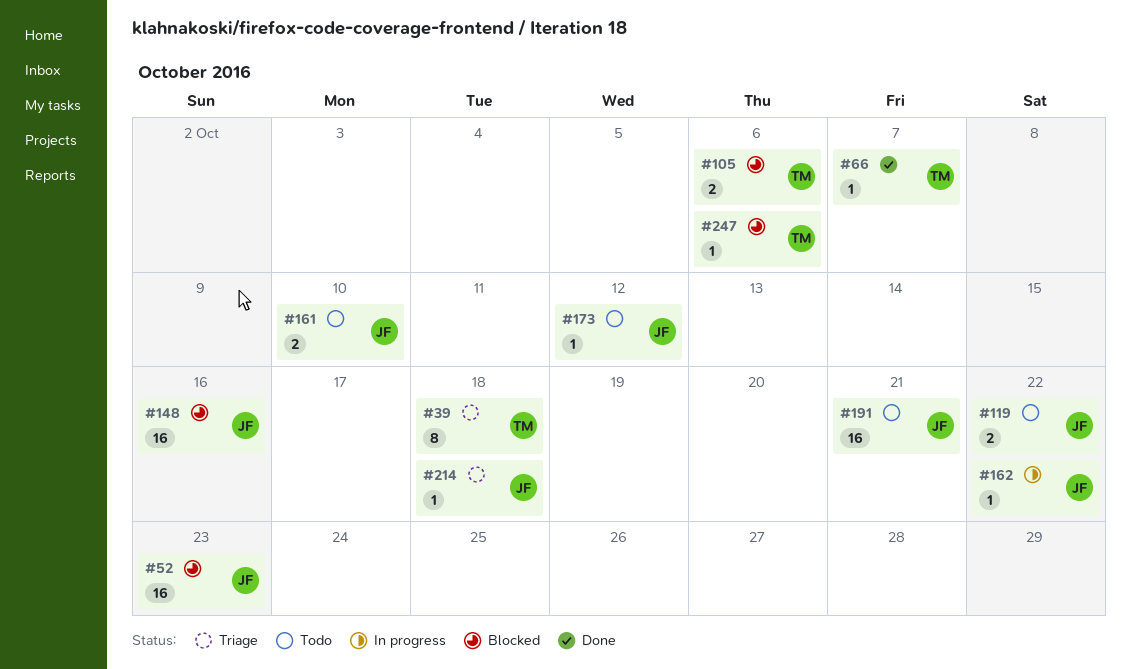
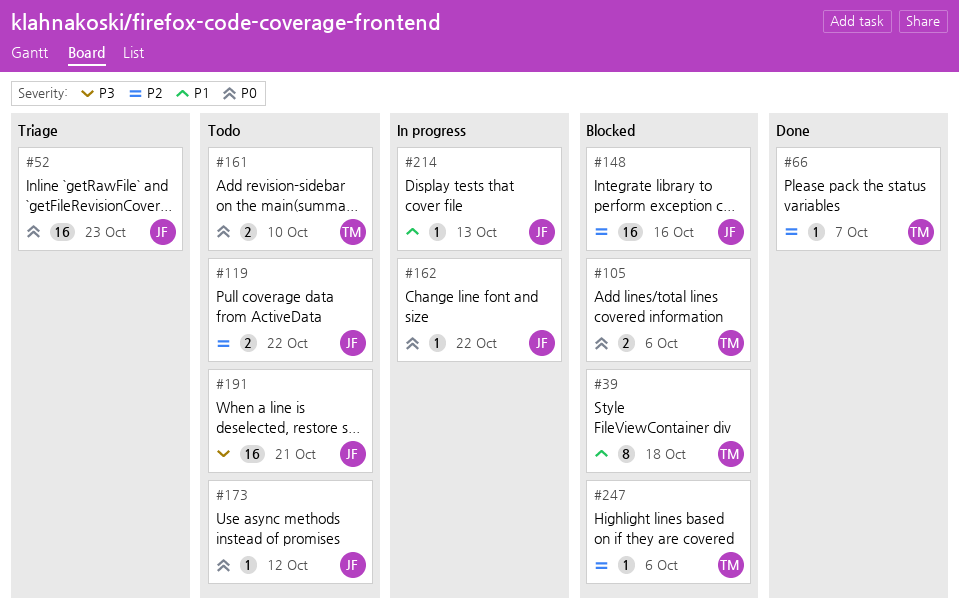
#39, status: Triage -> Blocked
#52, status: Blocked -> Triage
#161, owner: JF -> TM
#214, status: Triage -> In progress
#214, due: Oct 18 -> Oct 13

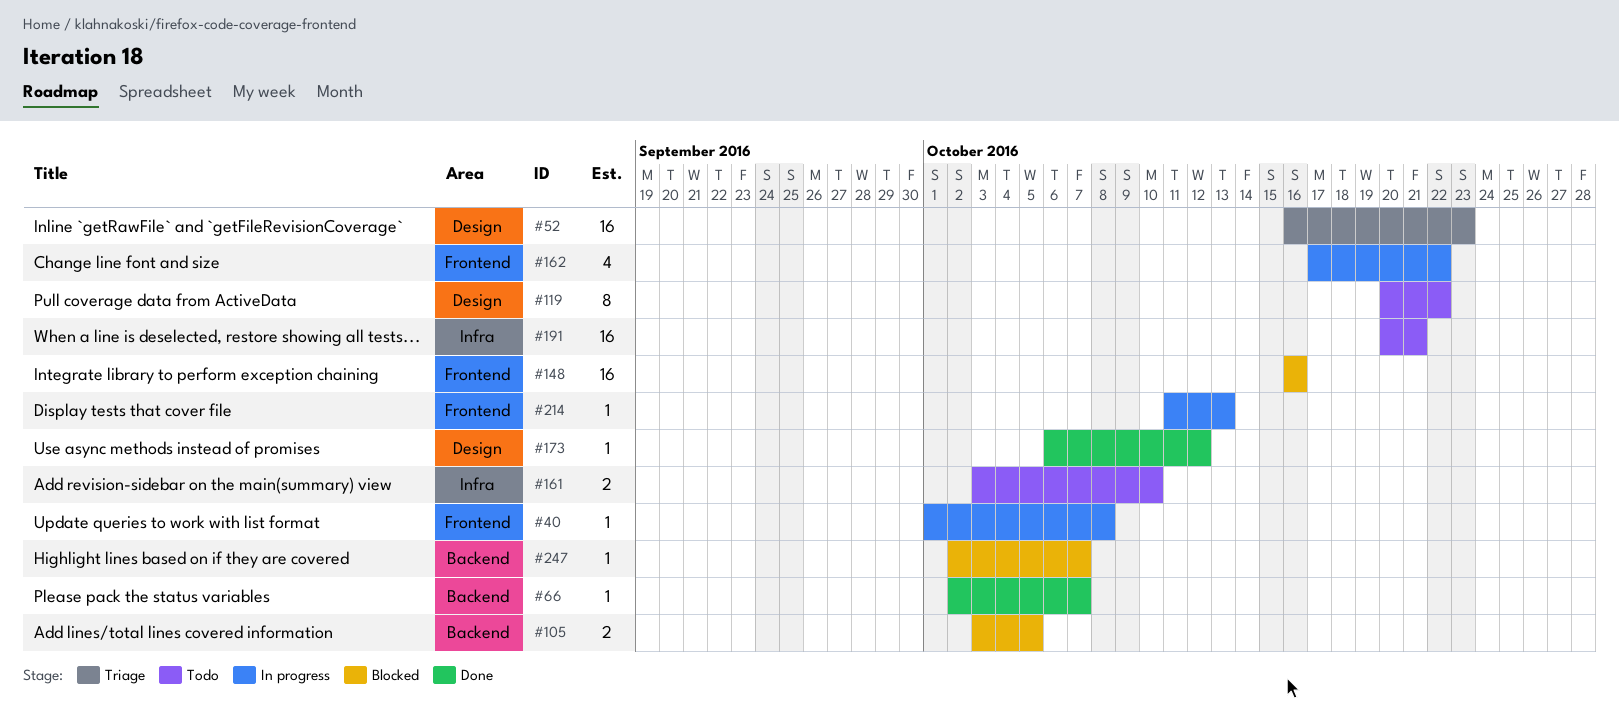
#39: present -> none
#40: none -> present
#105, due: Oct 6 -> Oct 5
#119, estimate: 2 -> 8
#162, estimate: 1 -> 4
#173, status: Todo -> Done
#247, due: Oct 6 -> Oct 7

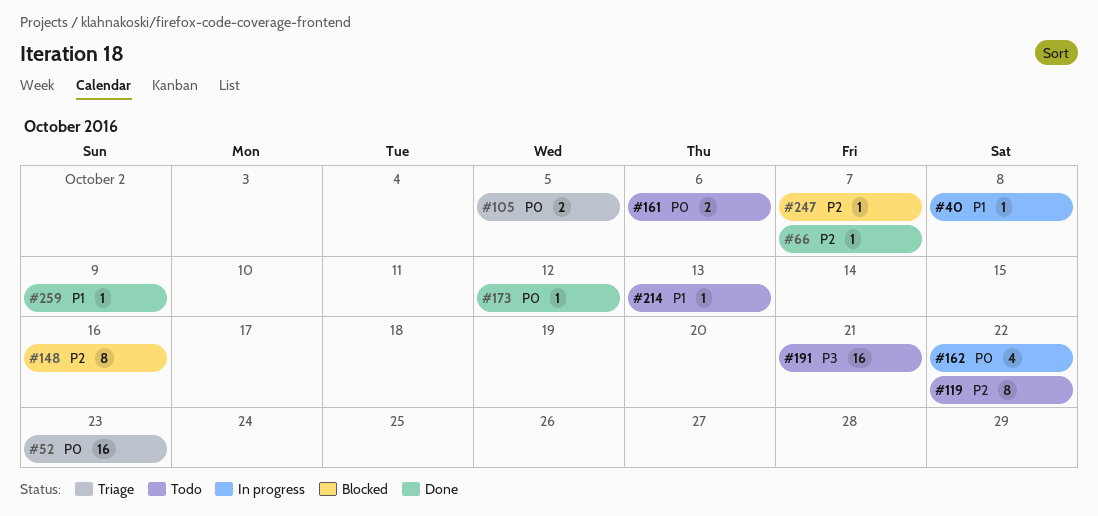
#105, status: Blocked -> Triage
#148, estimate: 16 -> 8
#161, due: Oct 10 -> Oct 6
#214, status: In progress -> Todo
#259: none -> present

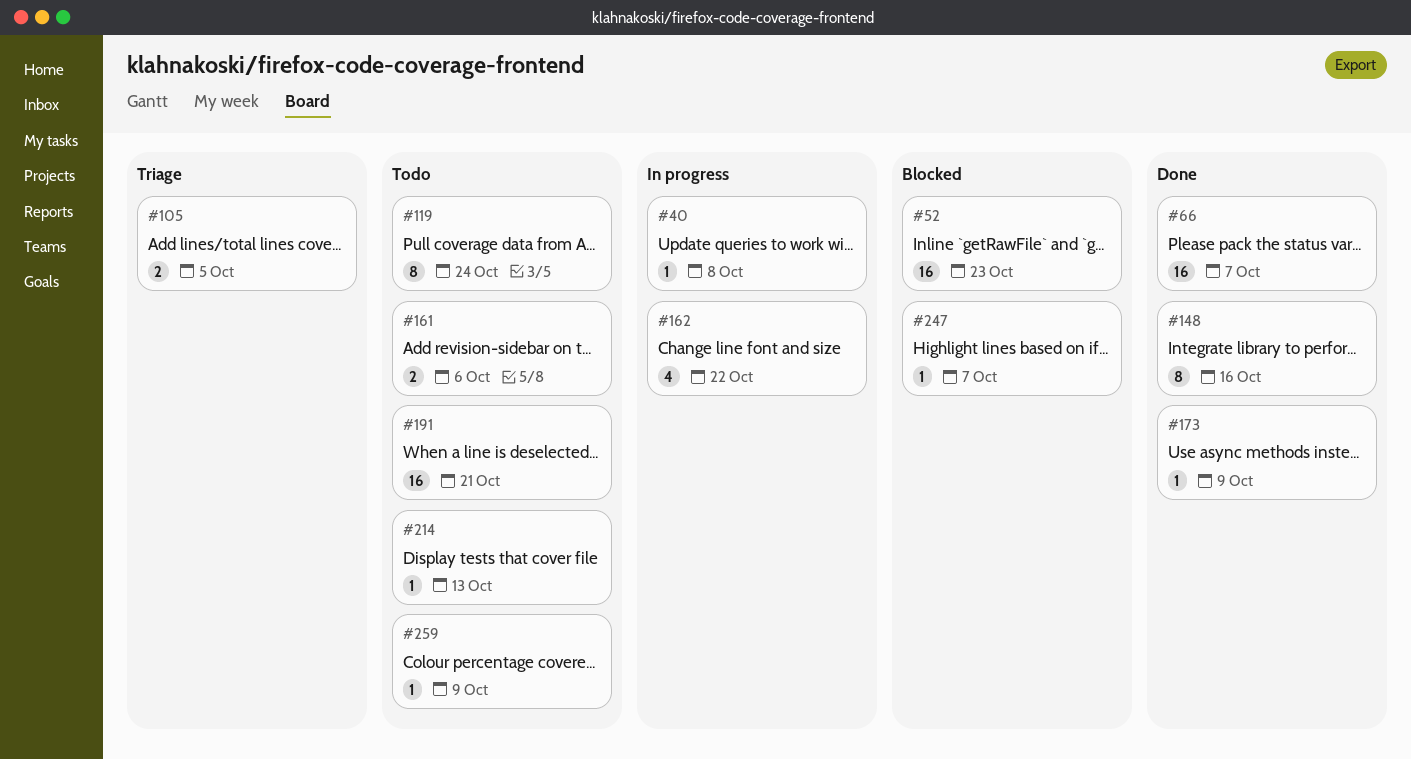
#52, status: Triage -> Blocked
#66, estimate: 1 -> 16
#119, due: Oct 22 -> Oct 24
#148, status: Blocked -> Done
#173, due: Oct 12 -> Oct 9
#259, status: Done -> Todo

